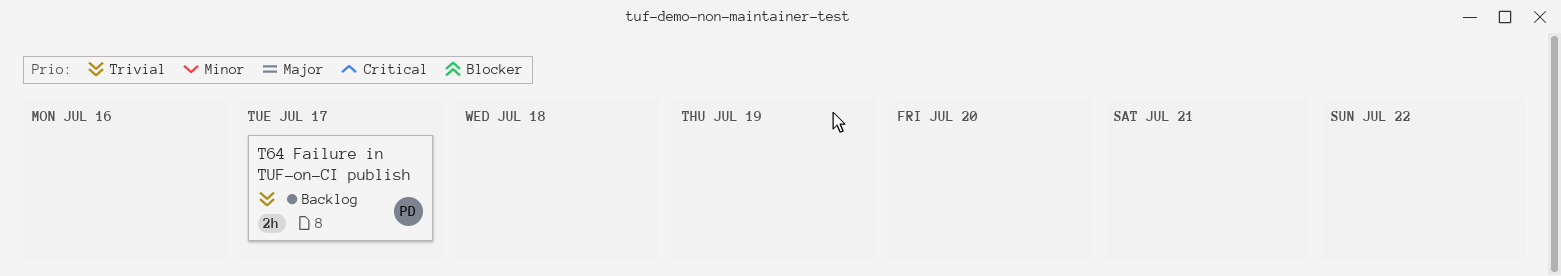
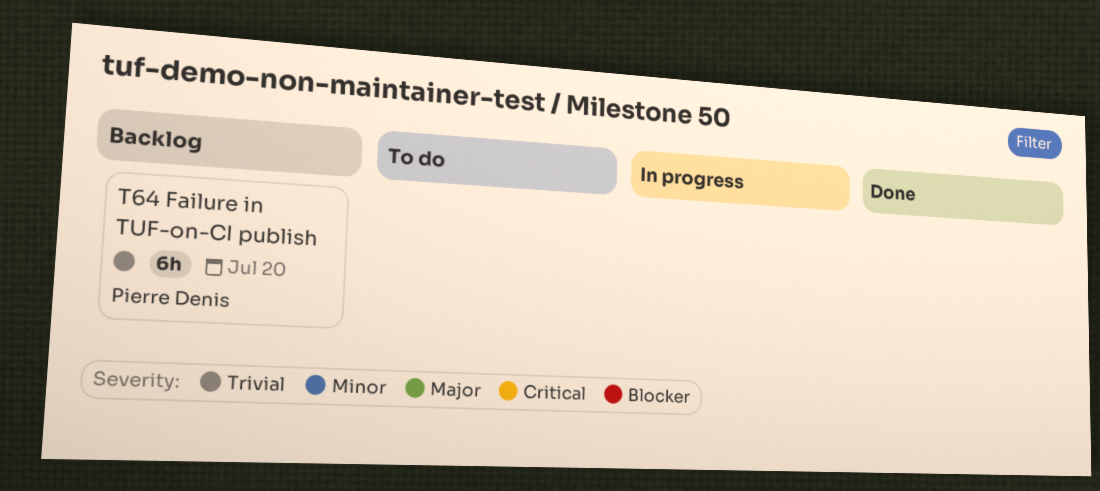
T64, estimate: 2h -> 6h
T64, due: Jul 17 -> Jul 20

